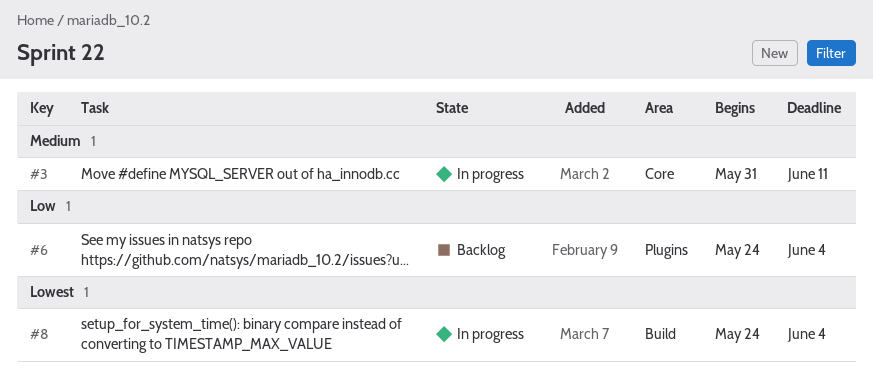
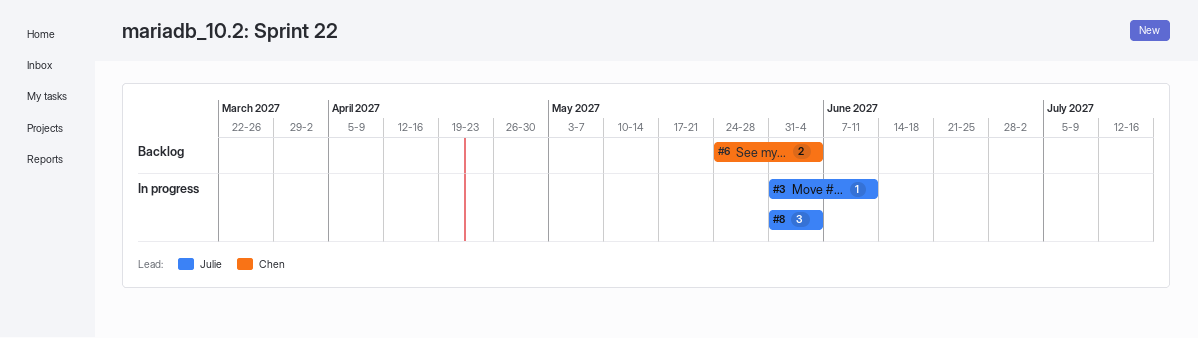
#8, start: May 24 -> May 31

